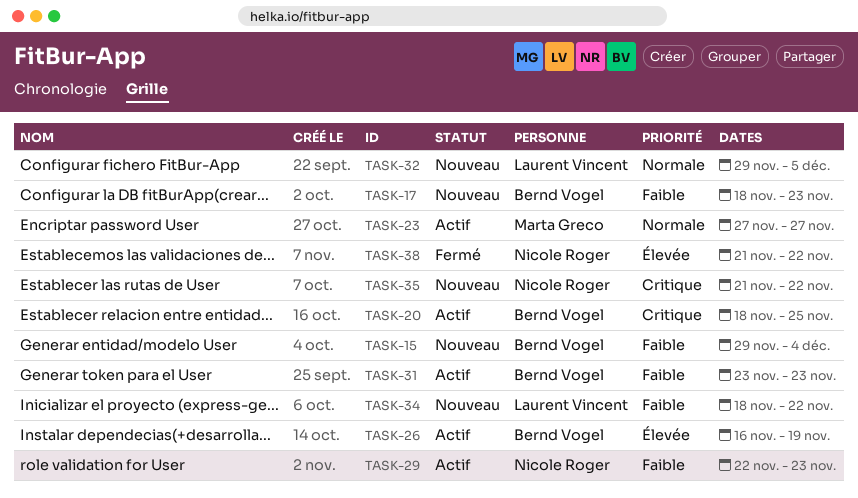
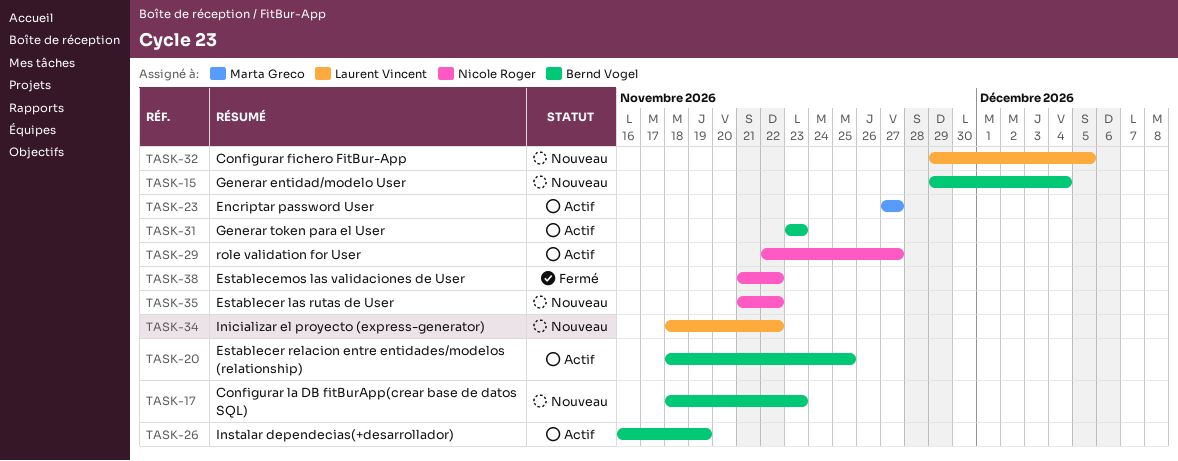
TASK-29, due: Nov 23 -> Nov 27

